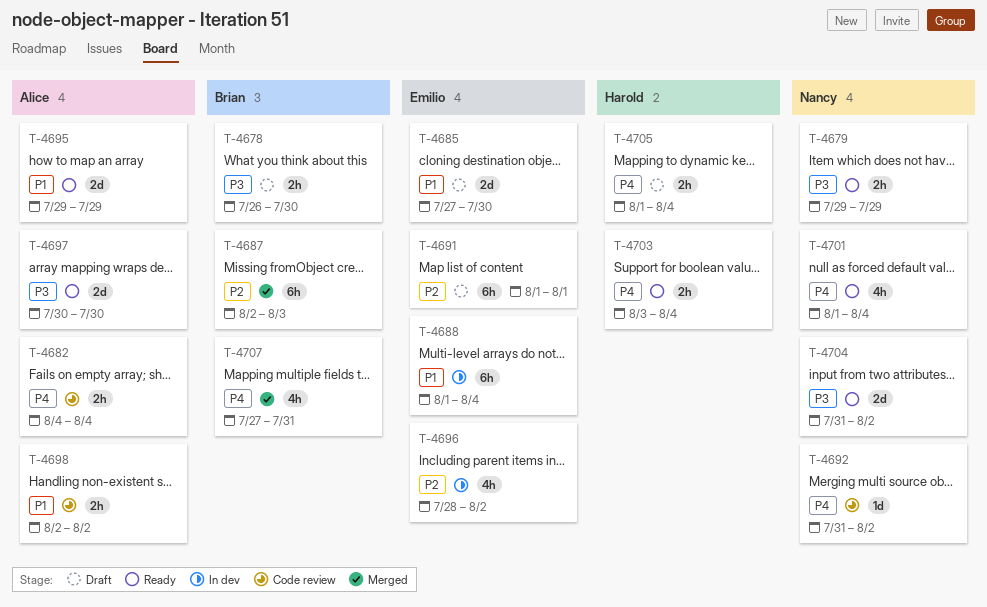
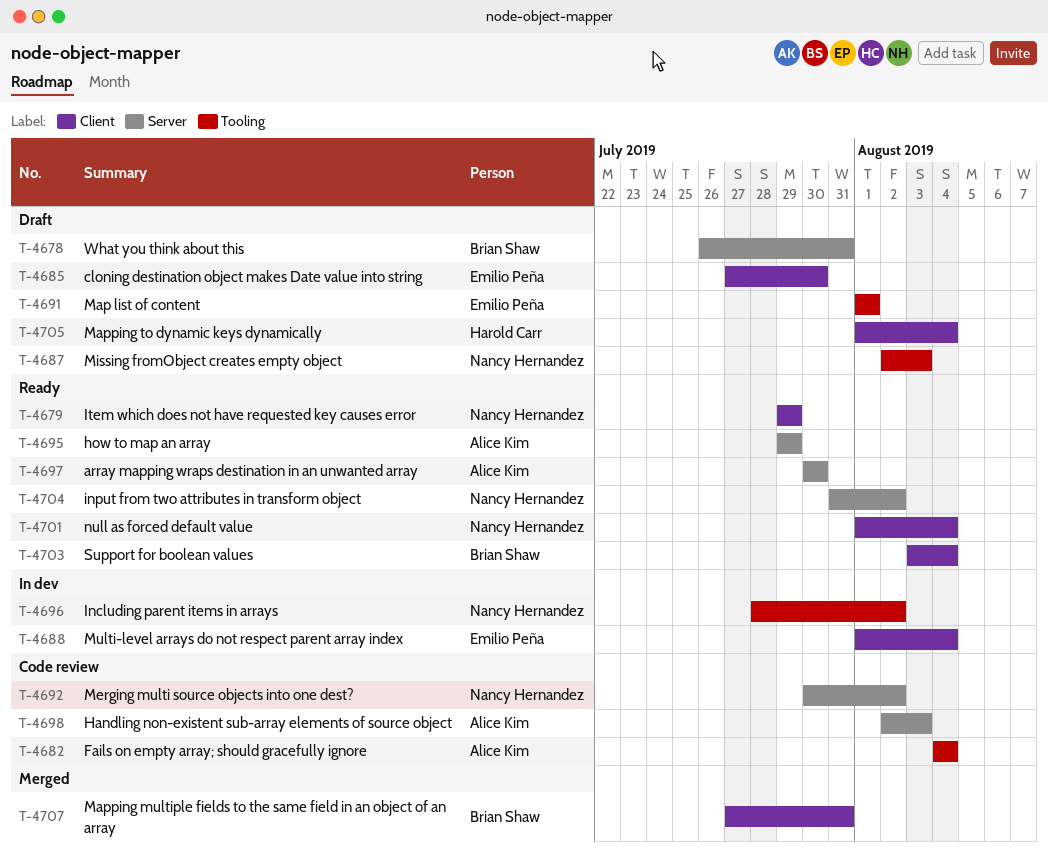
T-4678, due: Jul 30 -> Jul 31
T-4687, status: Merged -> Draft
T-4687, owner: Brian Shaw -> Nancy Hernandez
T-4692, start: Jul 31 -> Jul 30
T-4696, owner: Emilio Peña -> Nancy Hernandez
T-4698, due: Aug 2 -> Aug 3
T-4703, owner: Harold Carr -> Brian Shaw

